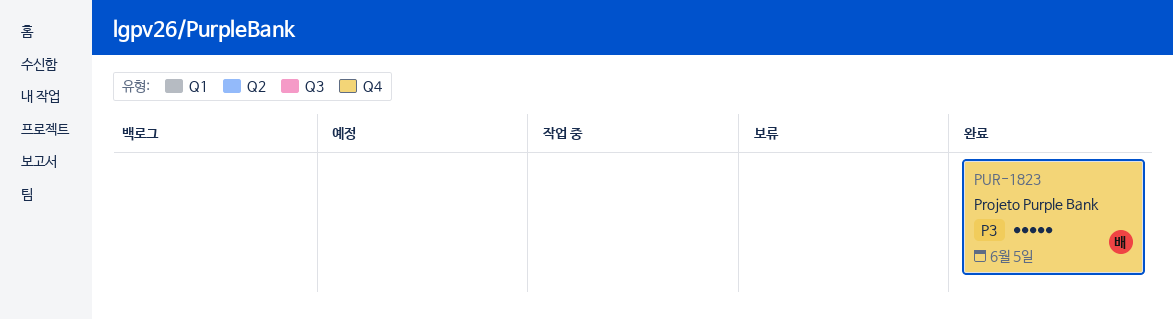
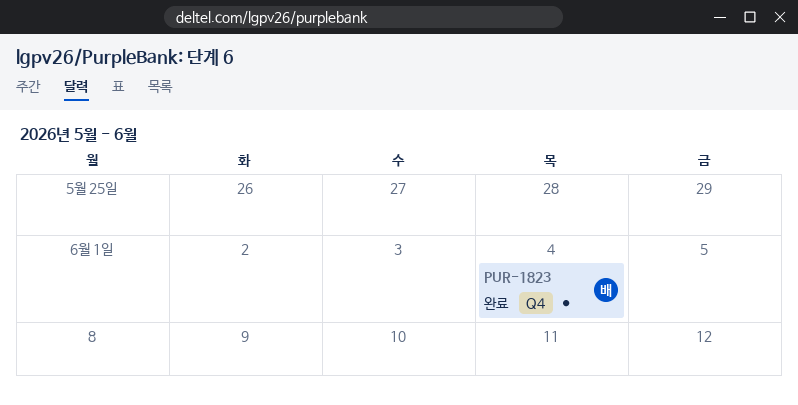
PUR-1823, estimate: 5 -> 1
PUR-1823, due: Jun 5 -> Jun 4

